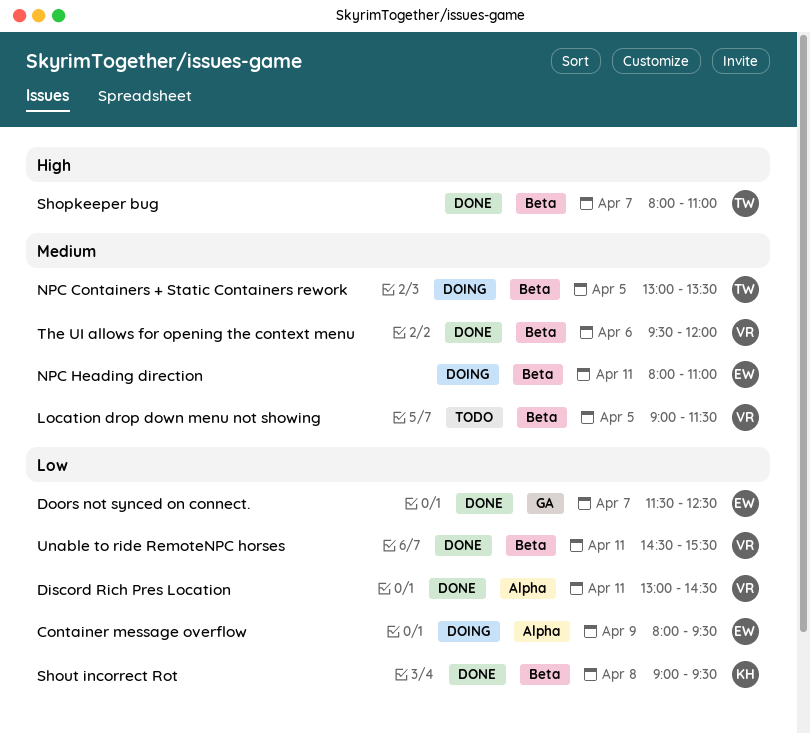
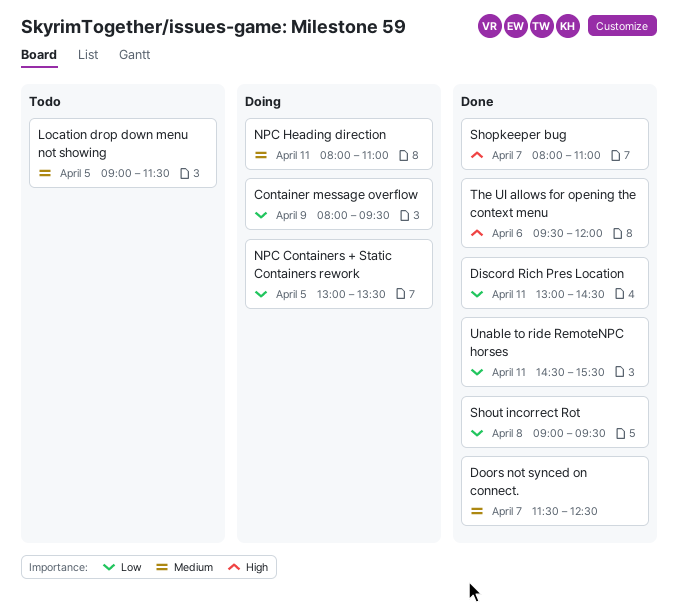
Doors not synced on connect., priority: Low -> Medium
NPC Containers + Static Containers rework, priority: Medium -> Low
The UI allows for opening the context menu, priority: Medium -> High

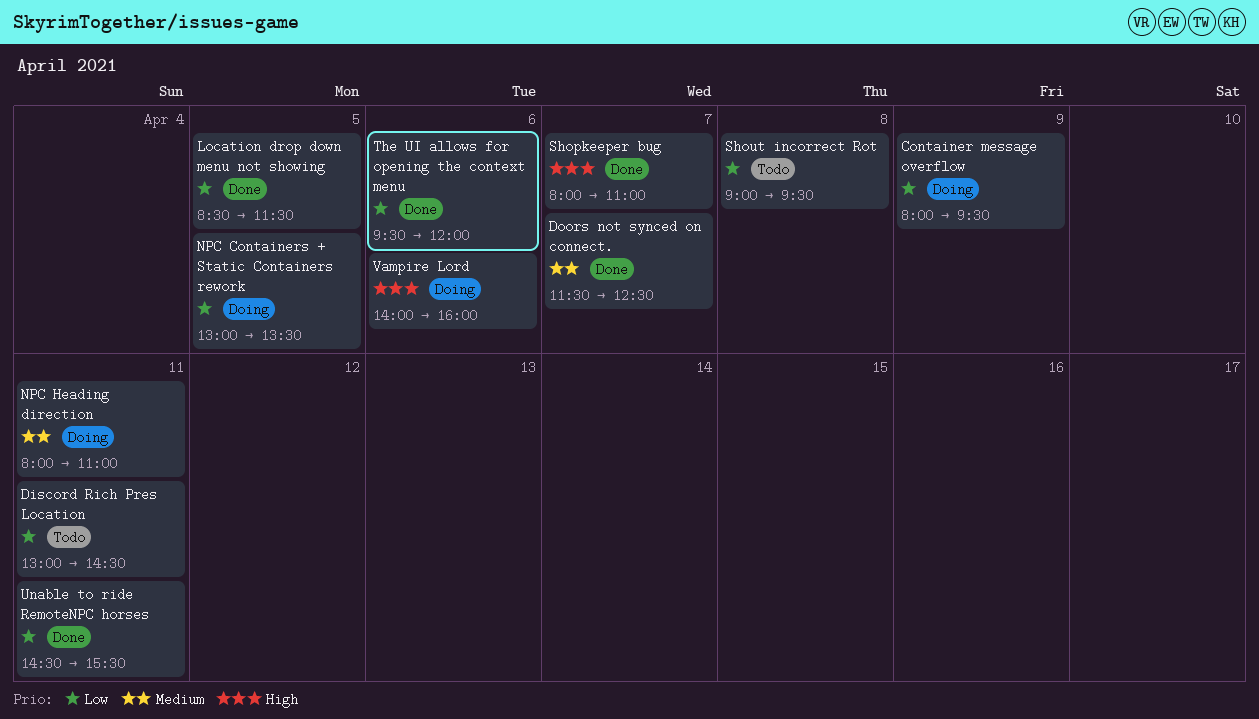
Discord Rich Pres Location, status: Done -> Todo
Location drop down menu not showing, status: Todo -> Done
Location drop down menu not showing, priority: Medium -> Low
Location drop down menu not showing, begins: 09:00 -> 08:30
Shout incorrect Rot, status: Done -> Todo
The UI allows for opening the context menu, priority: High -> Low
Vampire Lord: none -> present

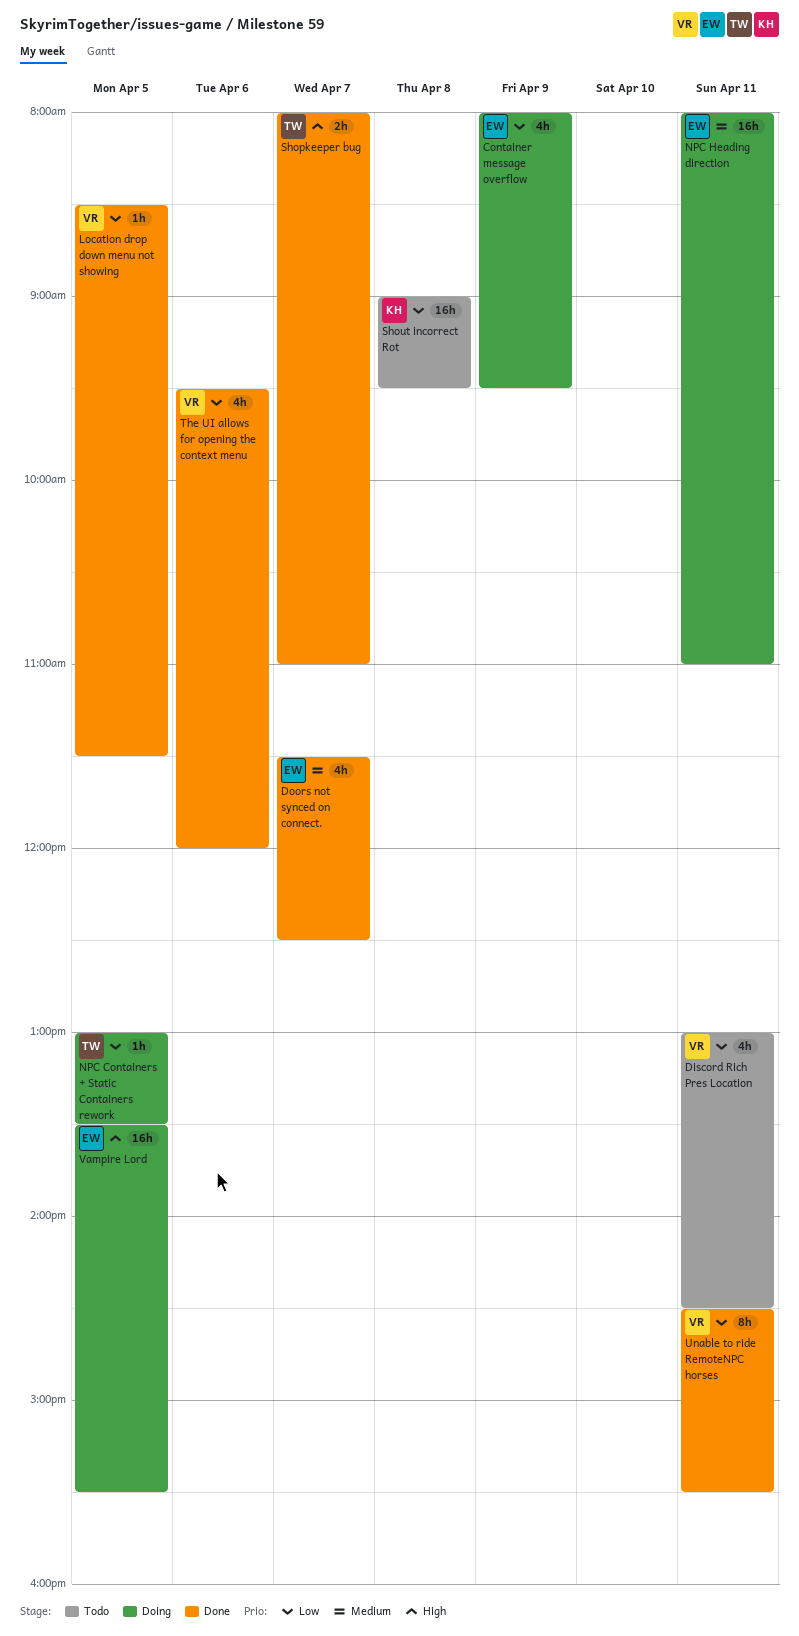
Vampire Lord, day: Apr 6 -> Apr 5
Vampire Lord, begins: 14:00 -> 13:30
Vampire Lord, ends: 16:00 -> 15:30

